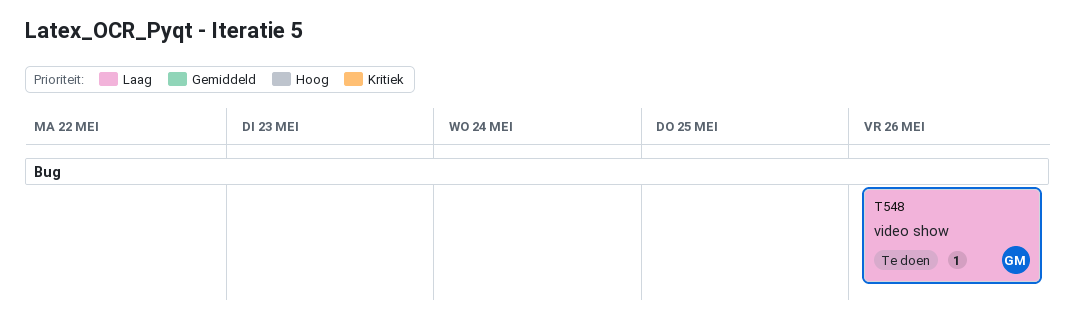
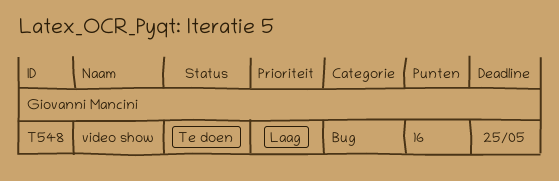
T548, estimate: 1 -> 16
T548, due: May 26 -> May 25

